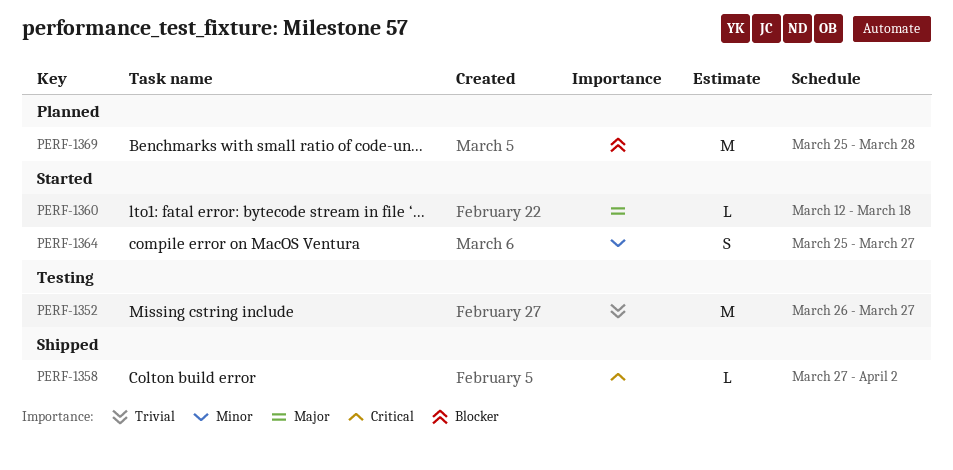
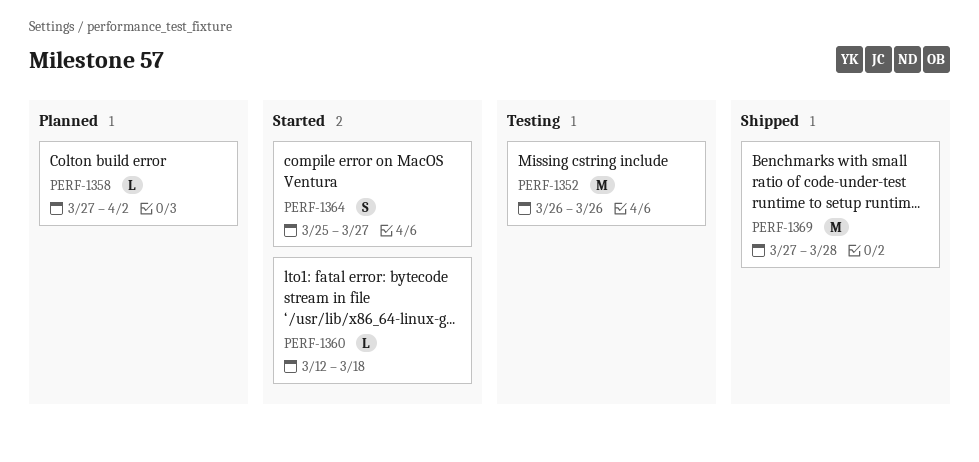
PERF-1352, due: Mar 27 -> Mar 26
PERF-1358, status: Shipped -> Planned
PERF-1369, status: Planned -> Shipped
PERF-1369, start: Mar 25 -> Mar 27

